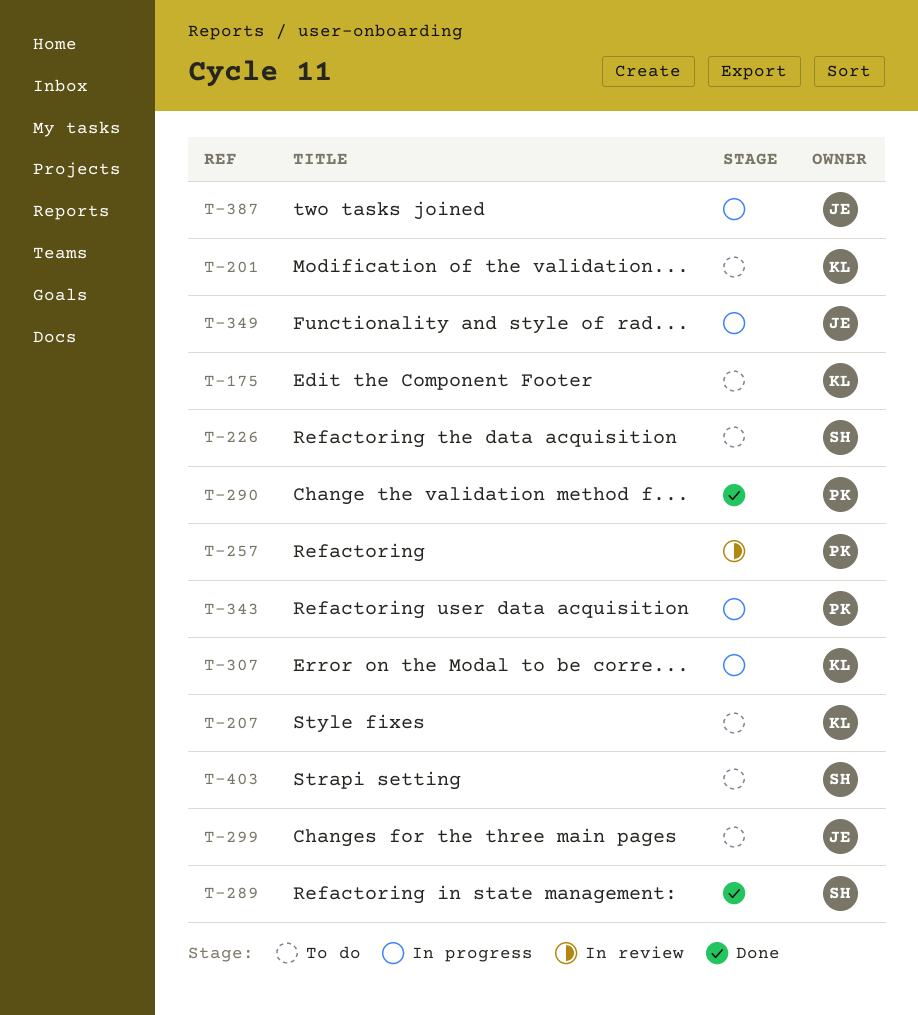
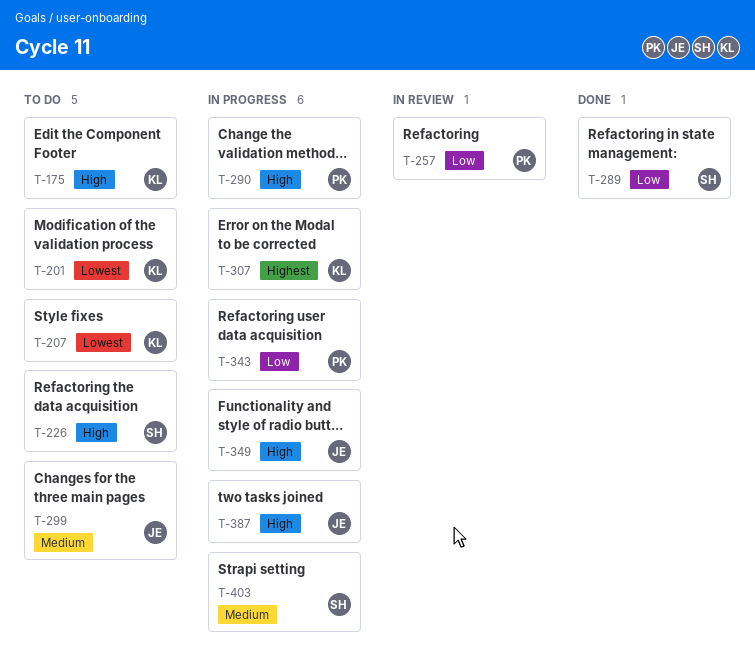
T-290, status: Done -> In progress
T-403, status: To do -> In progress

